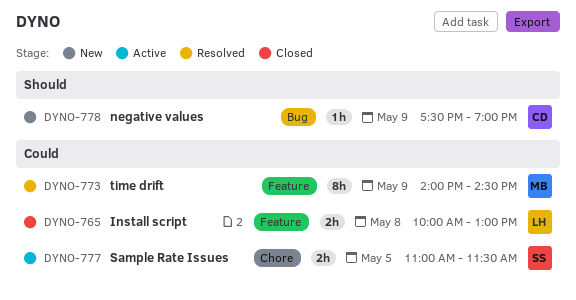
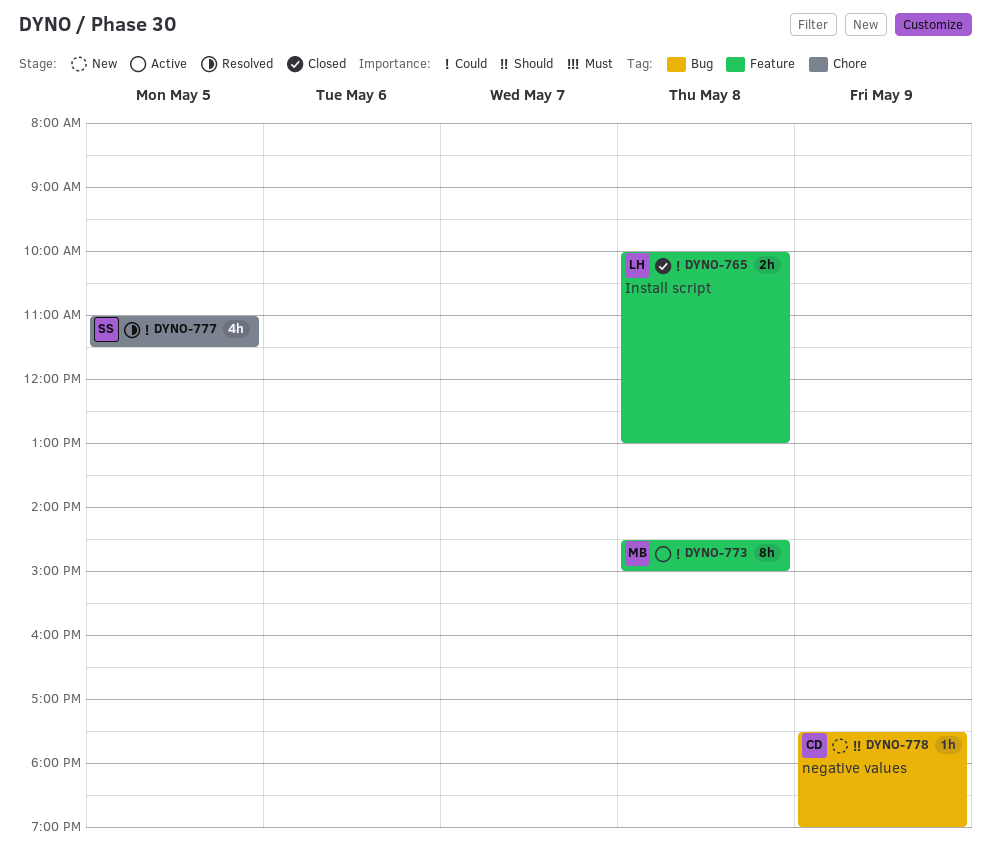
DYNO-773, status: Resolved -> Active
DYNO-773, day: May 9 -> May 8
DYNO-773, begins: 14:00 -> 14:30
DYNO-773, ends: 14:30 -> 15:00
DYNO-777, status: Active -> Resolved
DYNO-777, estimate: 2h -> 4h

